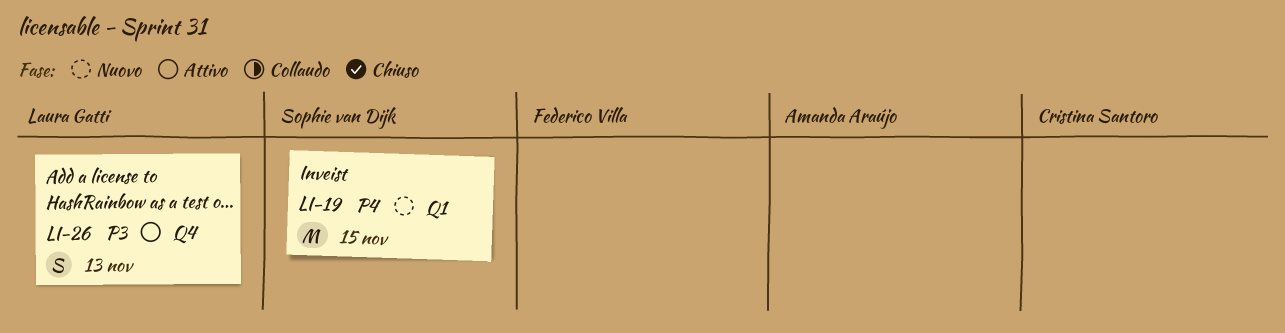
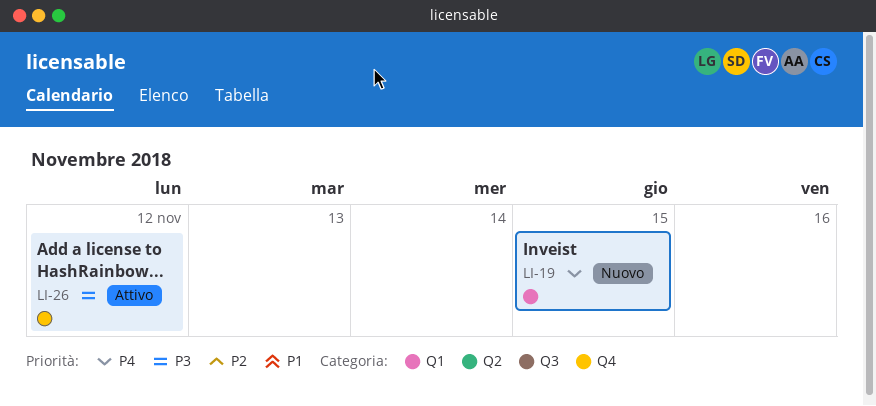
LI-26, due: Nov 13 -> Nov 12

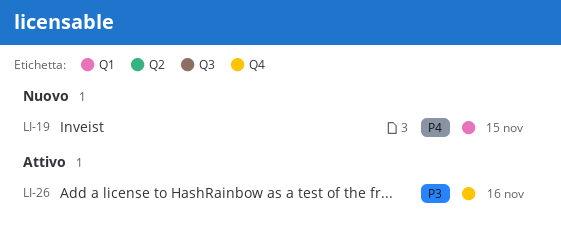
LI-26, due: Nov 12 -> Nov 16

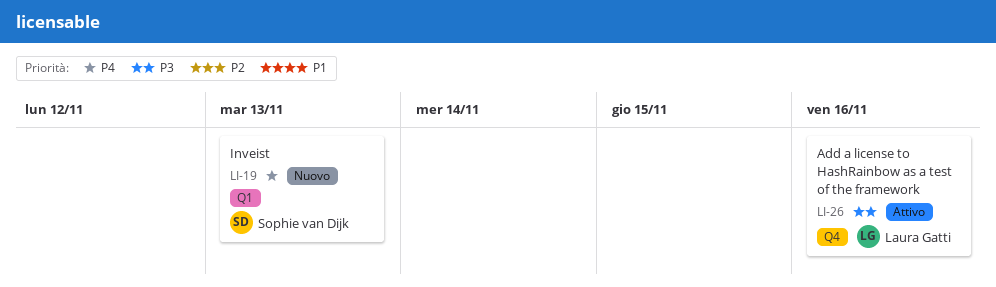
LI-19, due: Nov 15 -> Nov 13

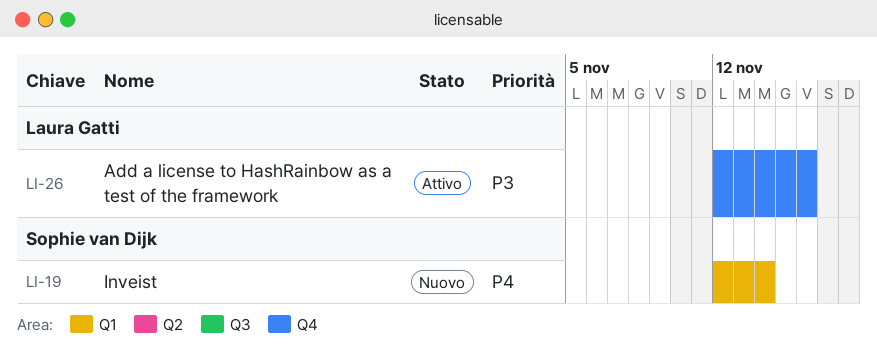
LI-19, due: Nov 13 -> Nov 14

